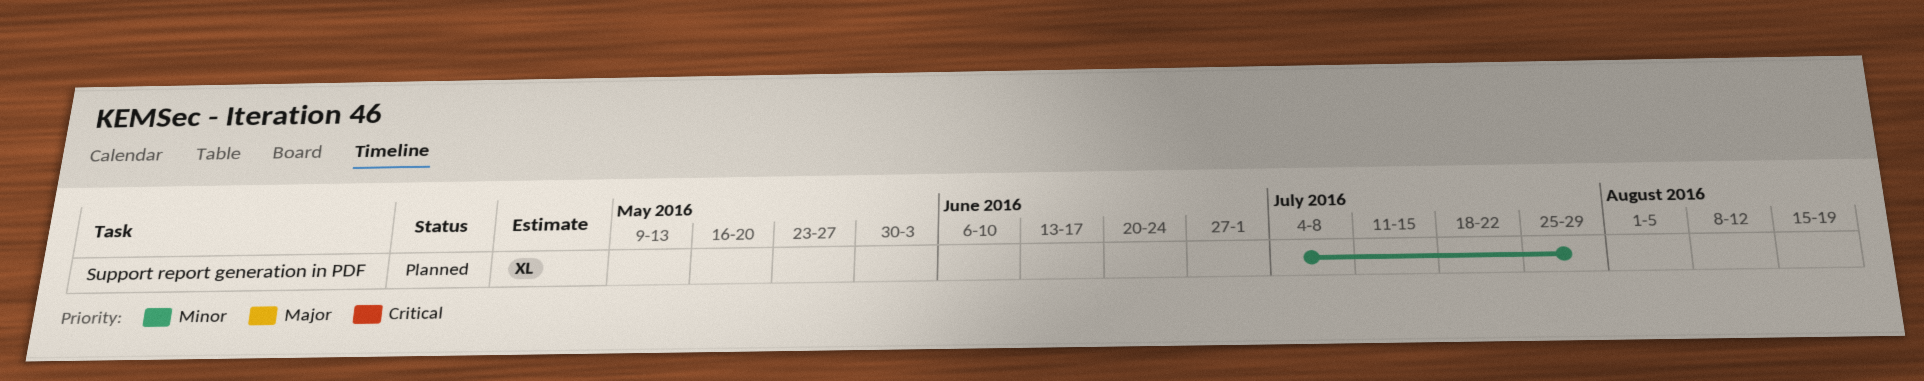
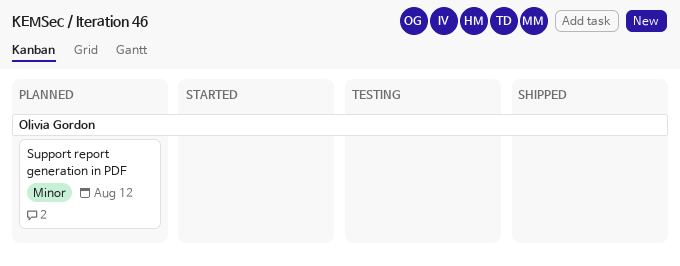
Support report generation in PDF, due: Jul 29 -> Aug 12

